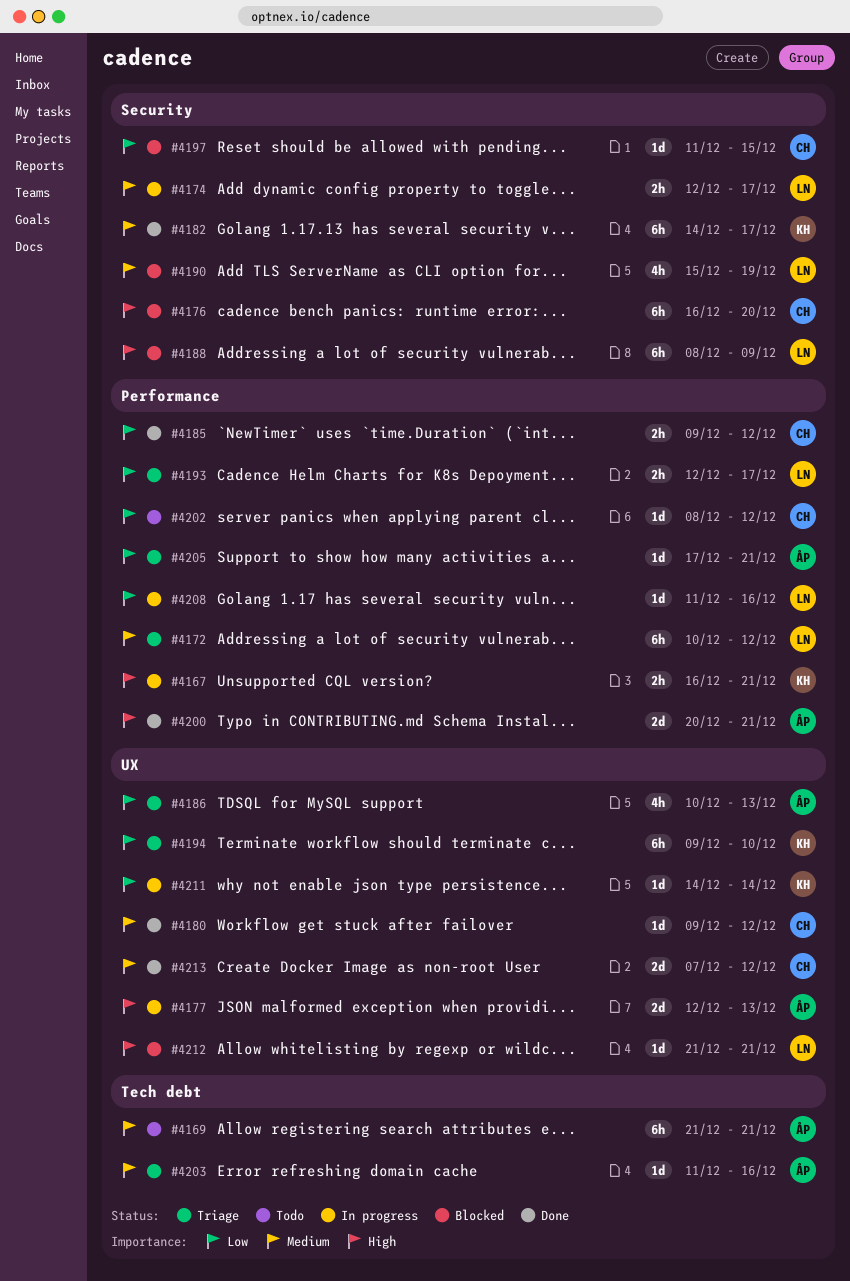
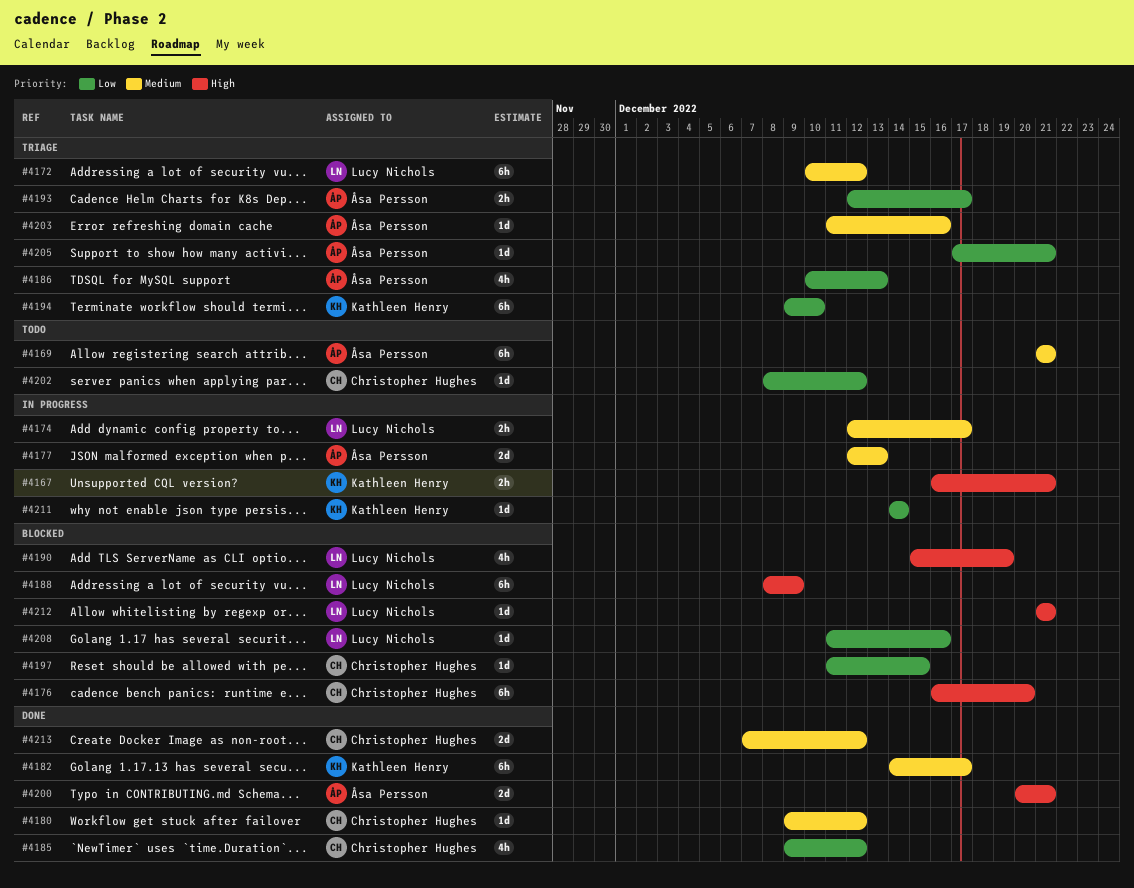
#4177, priority: High -> Medium
#4185, estimate: 2h -> 4h
#4190, priority: Medium -> High
#4193, owner: Lucy Nichols -> Åsa Persson
#4208, status: In progress -> Blocked

